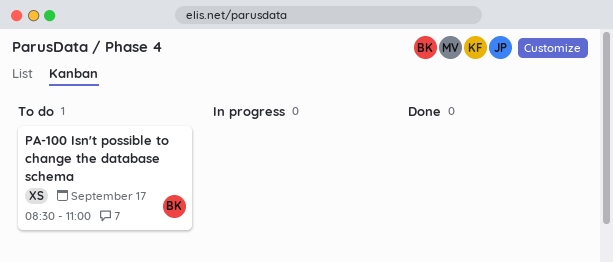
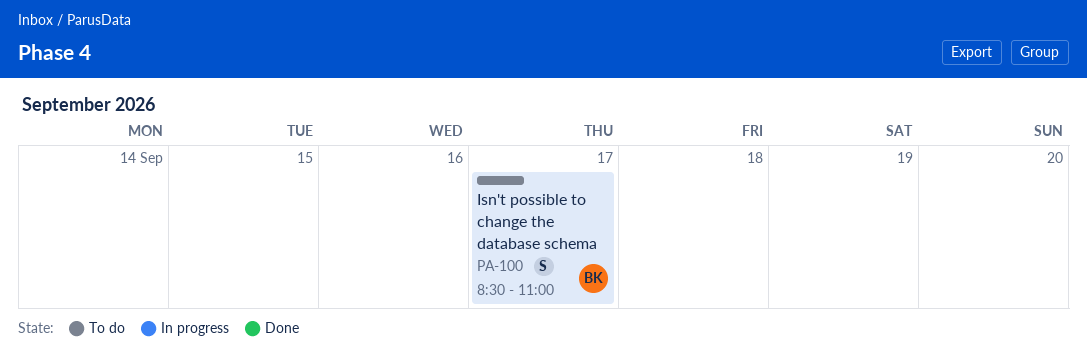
PA-100, estimate: XS -> S

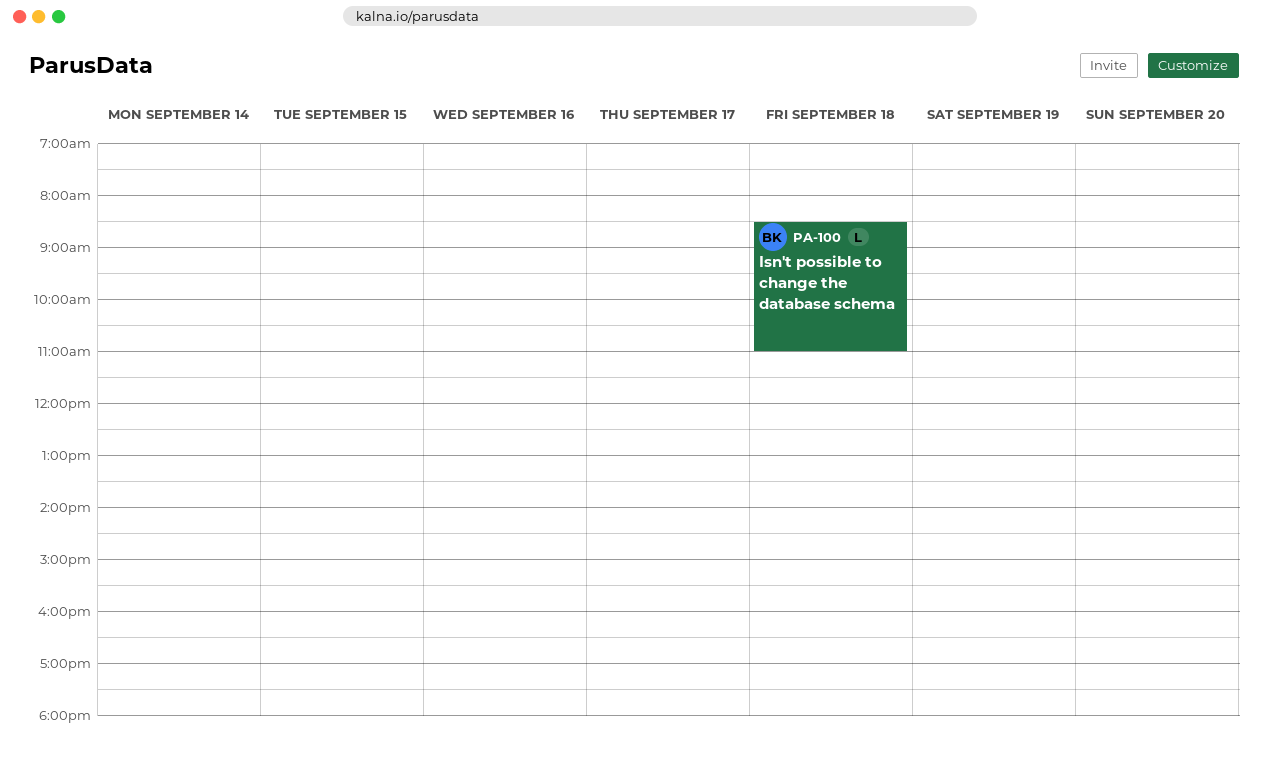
PA-100, estimate: S -> L
PA-100, day: Sep 17 -> Sep 18

